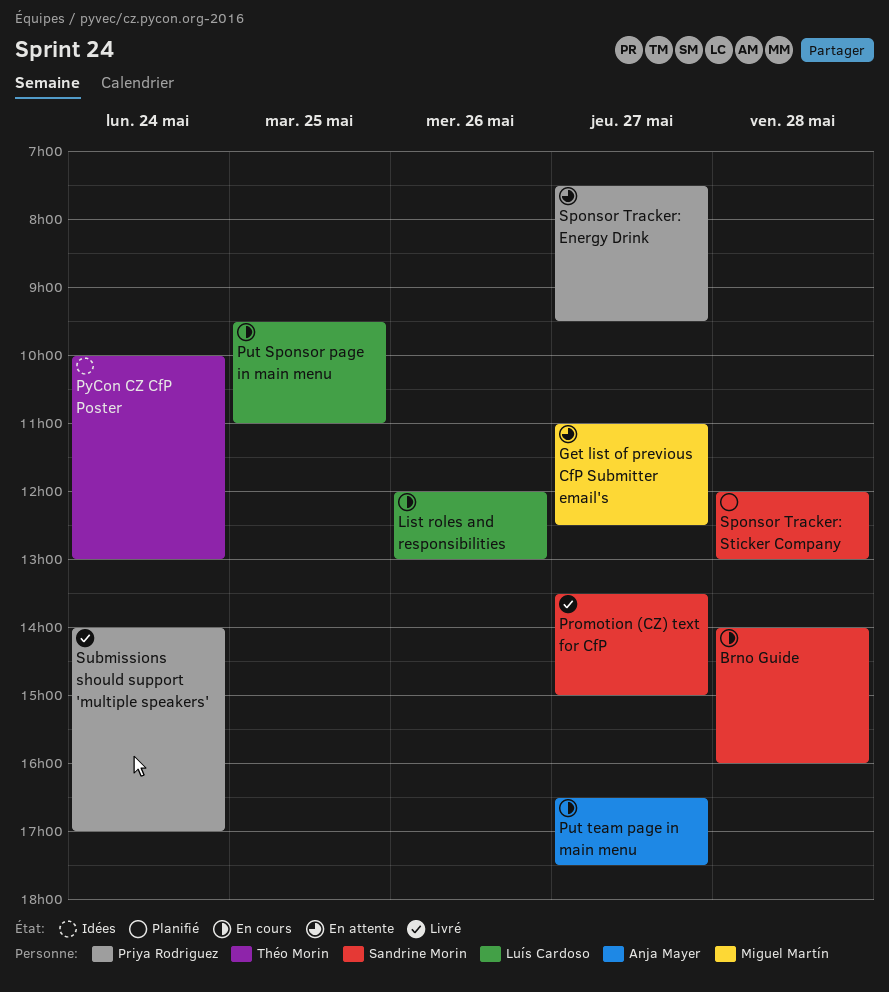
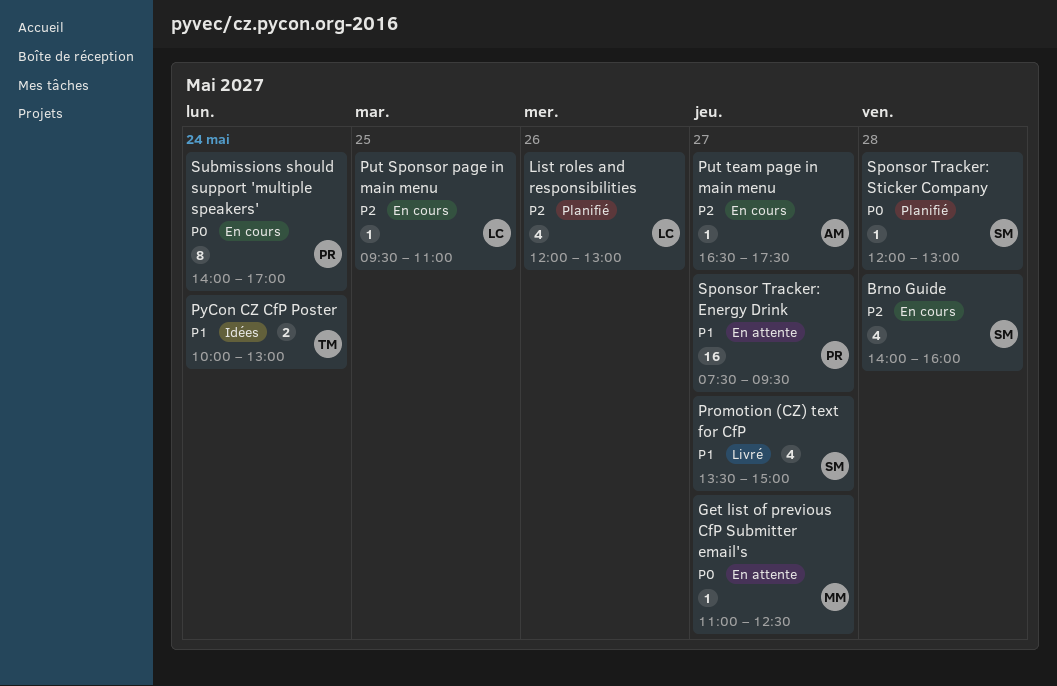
List roles and responsibilities, status: En cours -> Planifié
Submissions should support 'multiple speakers', status: Livré -> En cours

